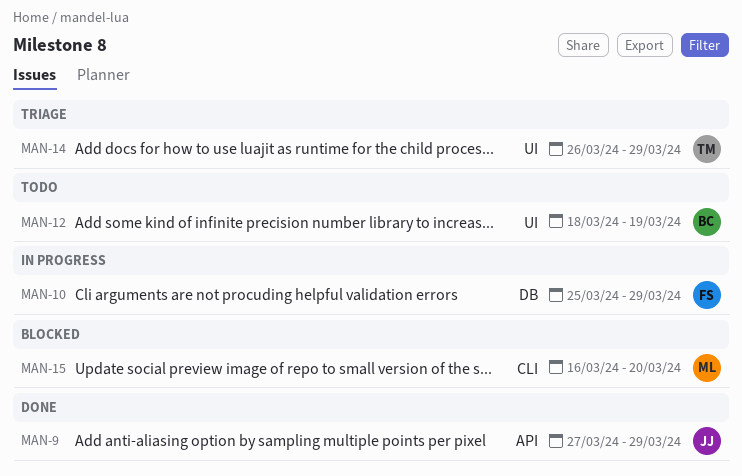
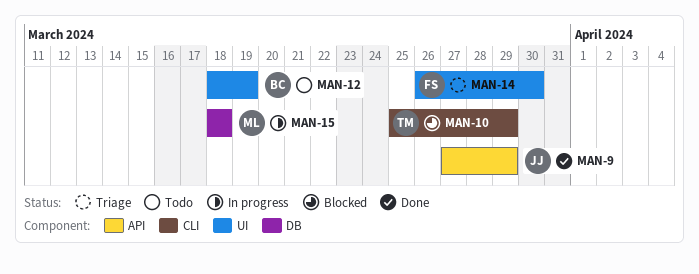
MAN-10, status: In progress -> Blocked
MAN-10, owner: FS -> TM
MAN-10, label: DB -> CLI
MAN-14, owner: TM -> FS
MAN-14, due: Mar 29 -> Mar 30
MAN-15, status: Blocked -> In progress
MAN-15, label: CLI -> DB
MAN-15, start: Mar 16 -> Mar 18
MAN-15, due: Mar 20 -> Mar 18

